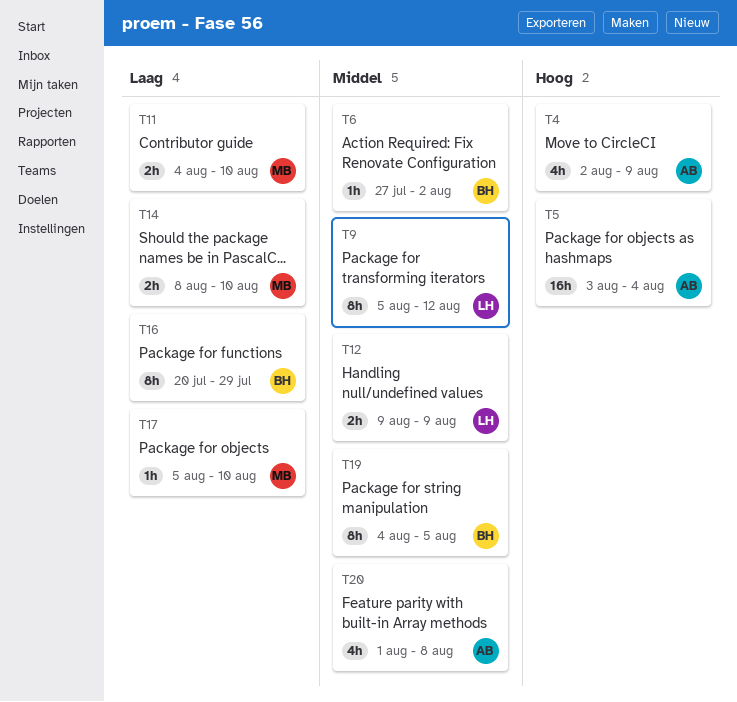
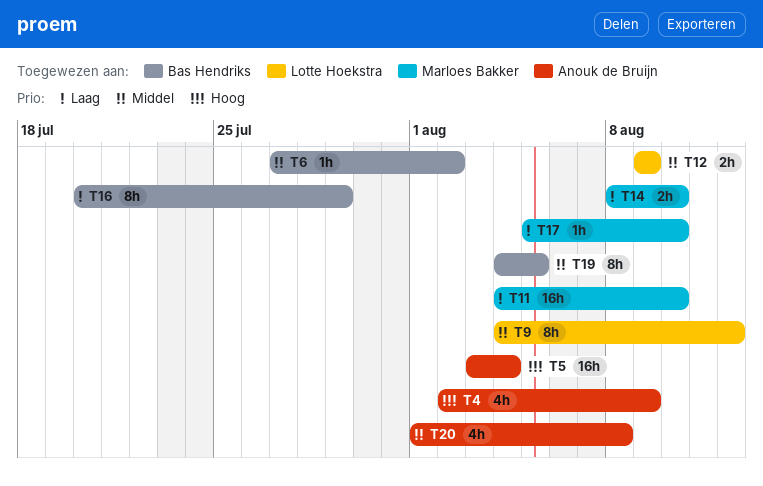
T9, start: Aug 5 -> Aug 4
T11, estimate: 2h -> 16h

